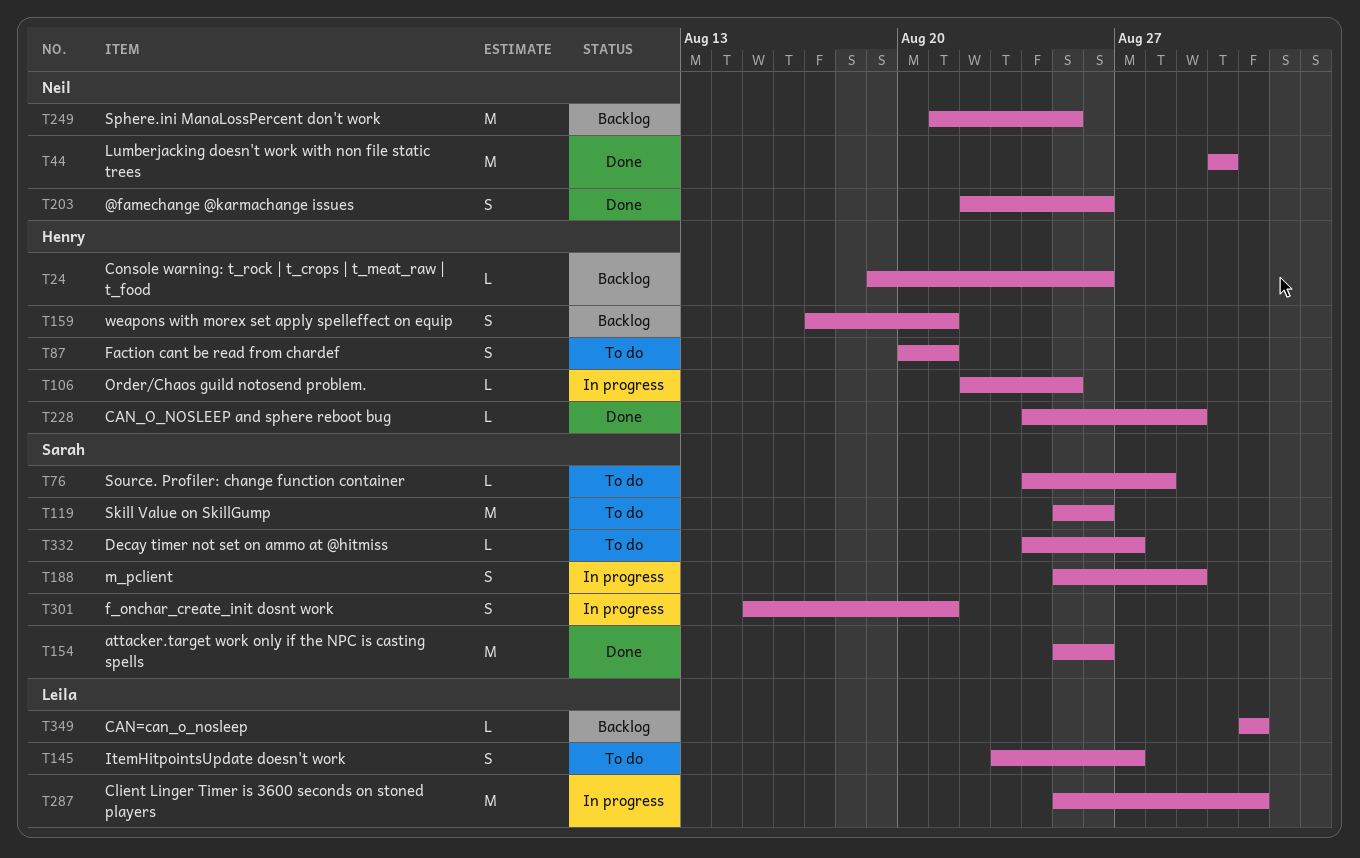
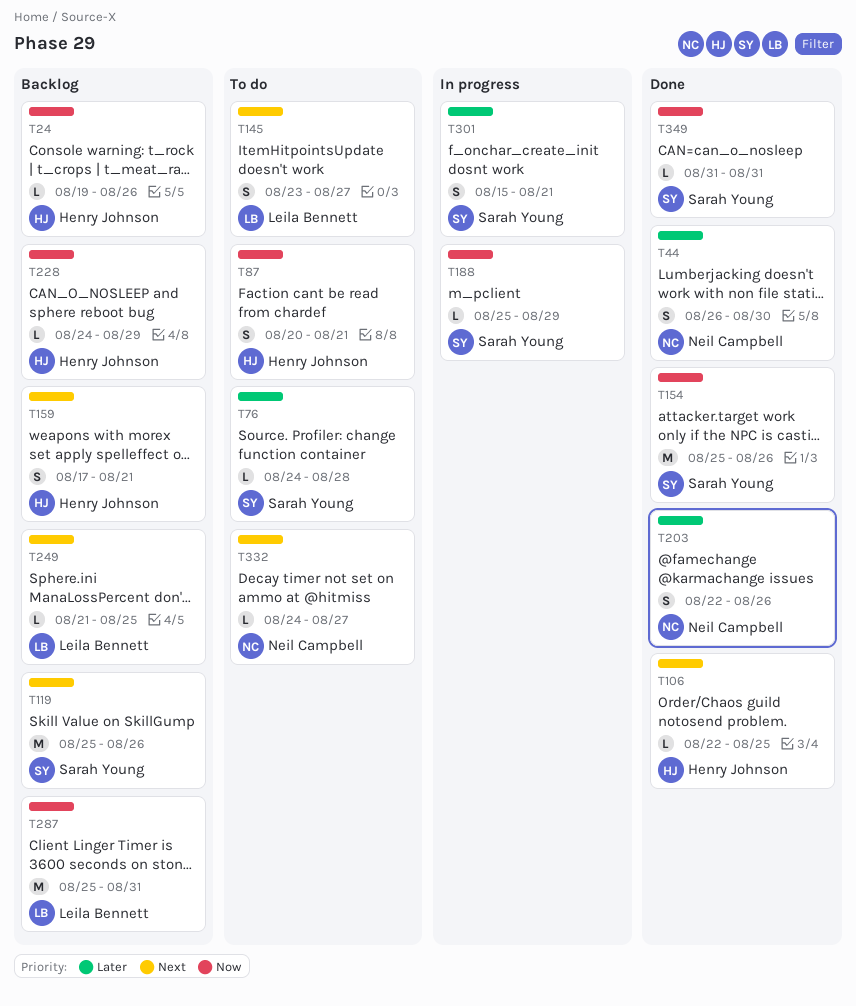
T44, estimate: M -> S
T44, start: Aug 30 -> Aug 26
T106, status: In progress -> Done
T119, status: To do -> Backlog
T188, estimate: S -> L
T228, status: Done -> Backlog
T249, owner: Neil Campbell -> Leila Bennett
T249, estimate: M -> L
T287, status: In progress -> Backlog
T332, owner: Sarah Young -> Neil Campbell
T349, status: Backlog -> Done
T349, owner: Leila Bennett -> Sarah Young

